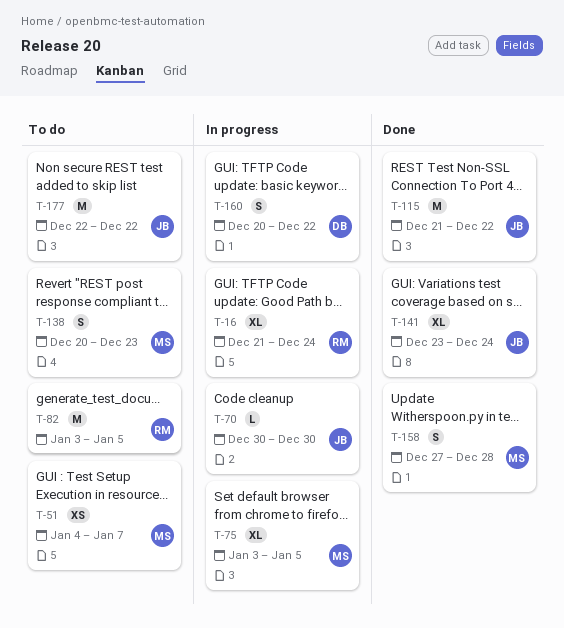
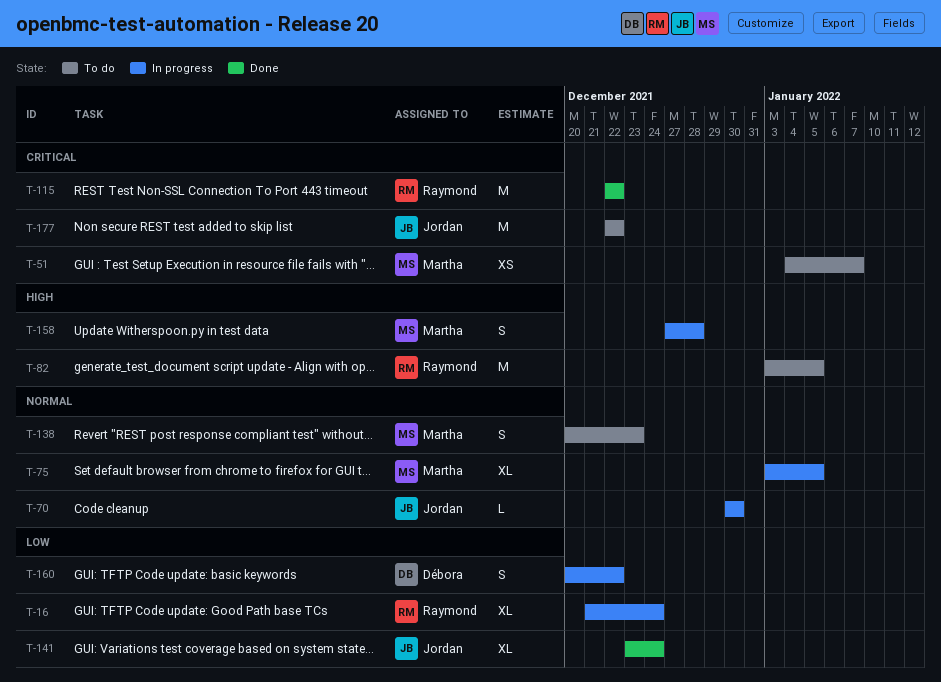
T-115, owner: Jordan -> Raymond
T-115, start: Dec 21 -> Dec 22
T-158, status: Done -> In progress

